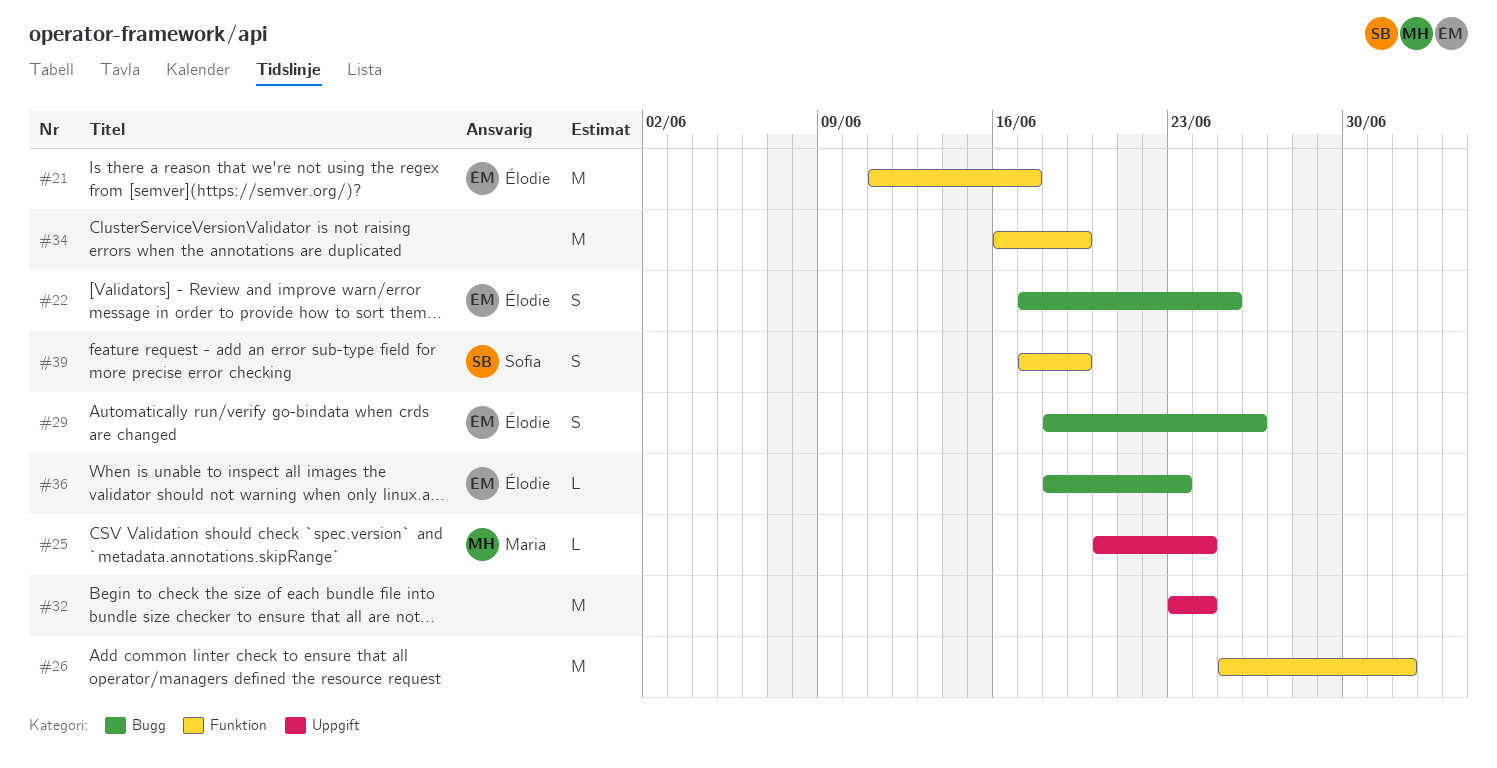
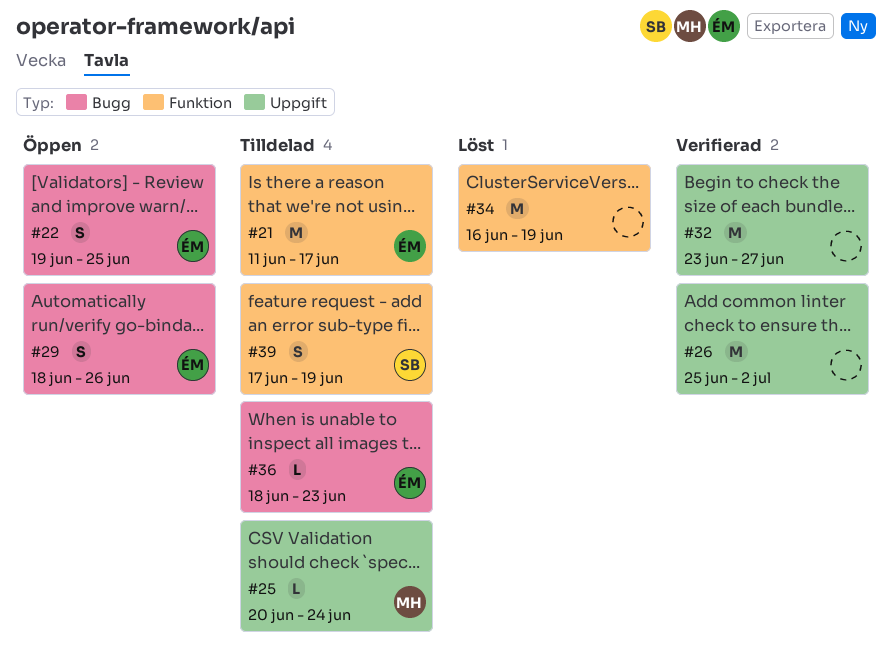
#22, start: Jun 17 -> Jun 19
#26, label: Funktion -> Uppgift
#32, due: Jun 24 -> Jun 27

